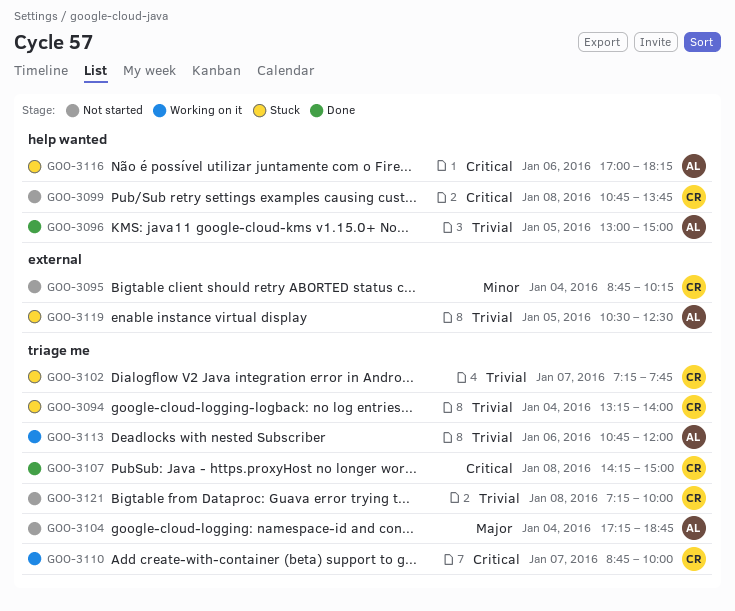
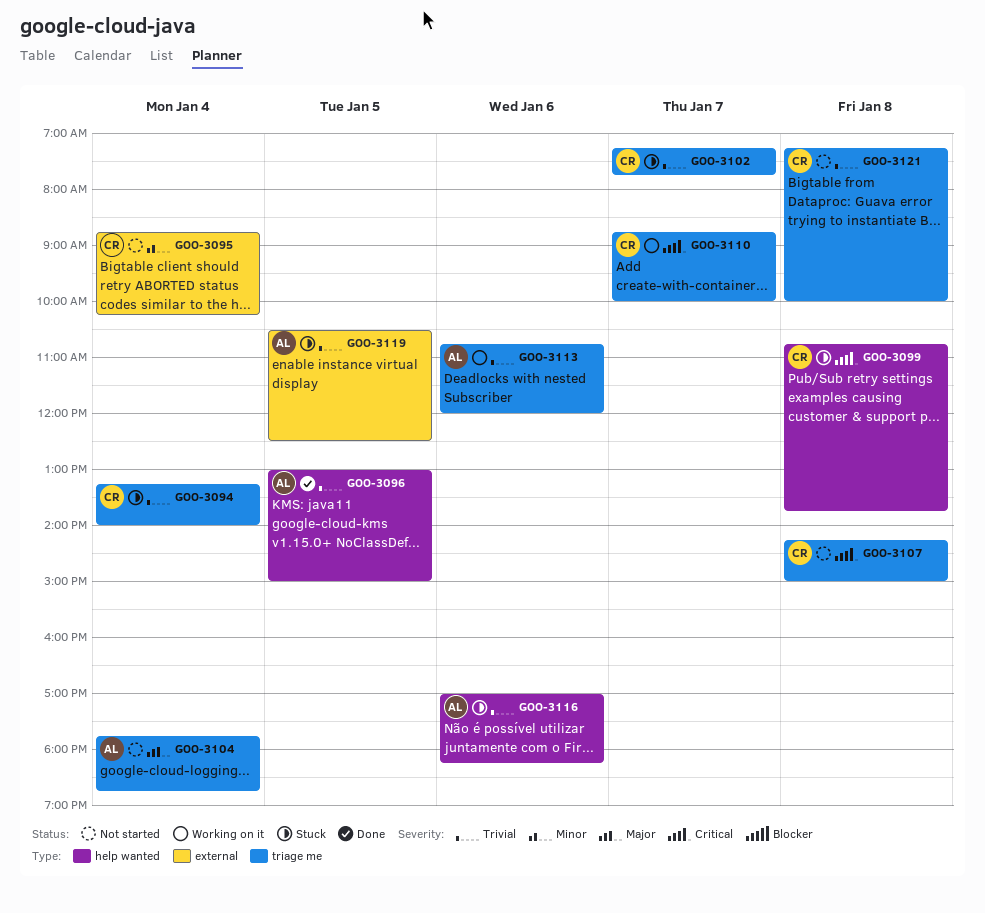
GOO-3099, status: Not started -> Stuck
GOO-3104, begins: 17:15 -> 17:45
GOO-3107, status: Done -> Not started
GOO-3116, priority: Critical -> Trivial

